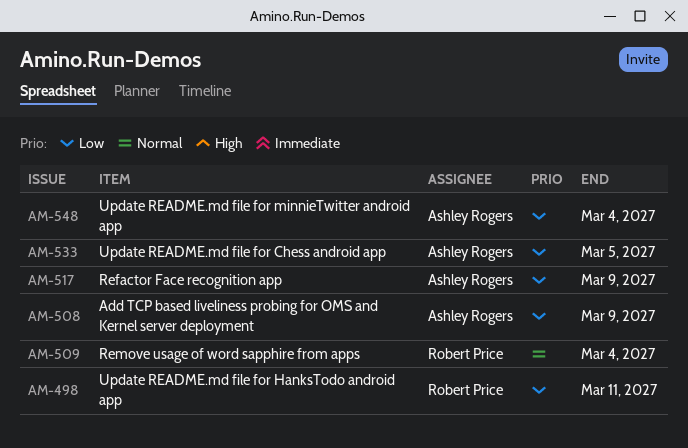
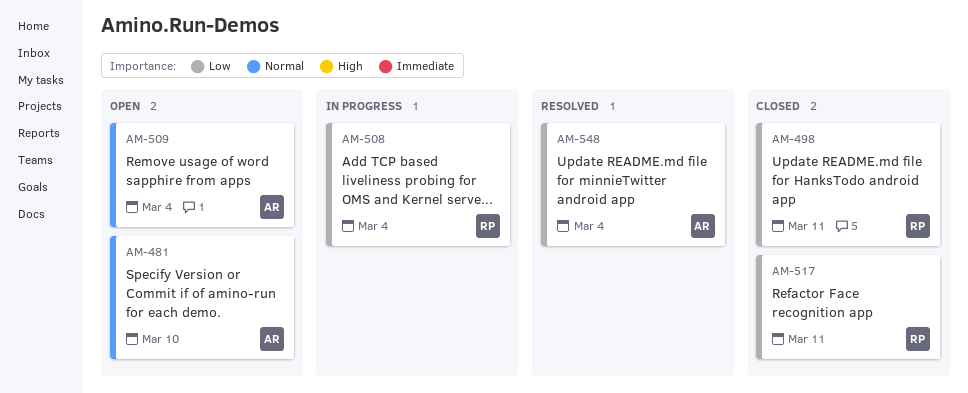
AM-481: none -> present
AM-508, owner: Ashley Rogers -> Robert Price
AM-508, due: Mar 9 -> Mar 4
AM-509, owner: Robert Price -> Ashley Rogers
AM-517, owner: Ashley Rogers -> Robert Price
AM-517, due: Mar 9 -> Mar 11
AM-533: present -> none

